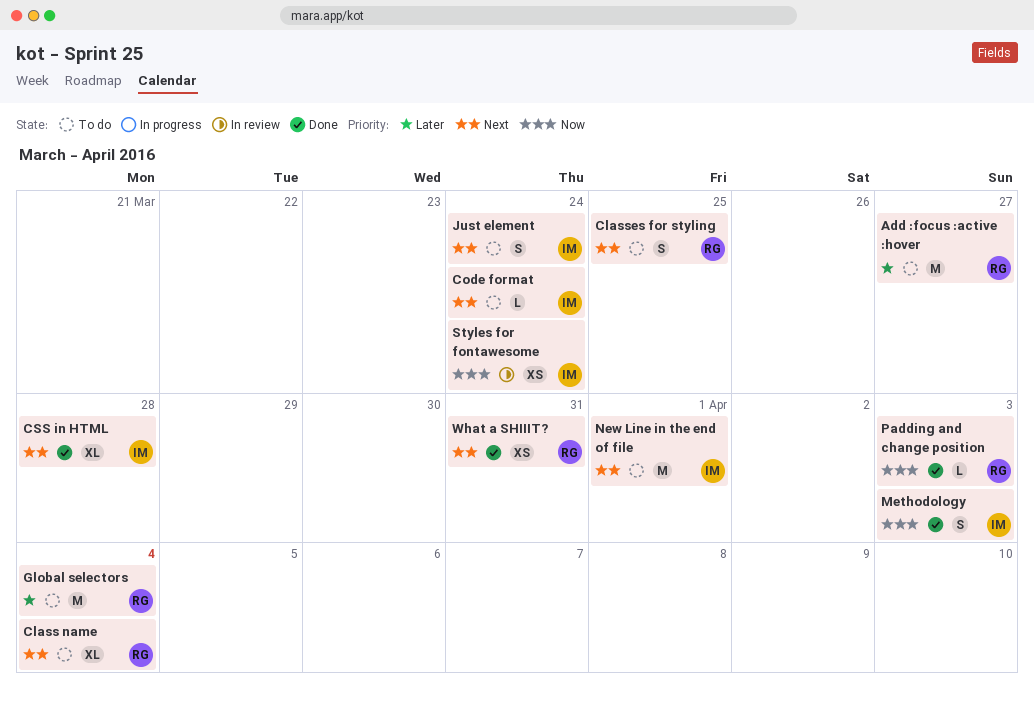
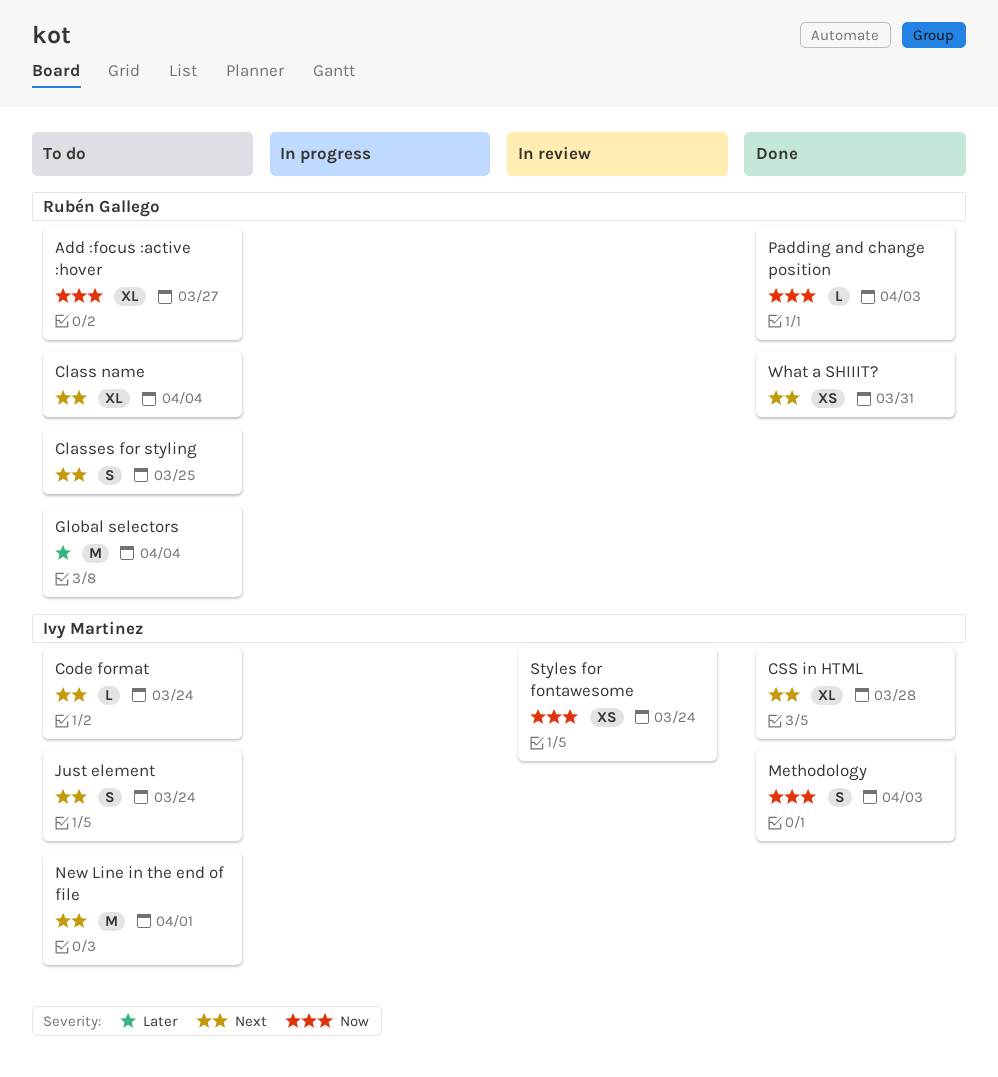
Add :focus :active :hover, priority: Later -> Now
Add :focus :active :hover, estimate: M -> XL

